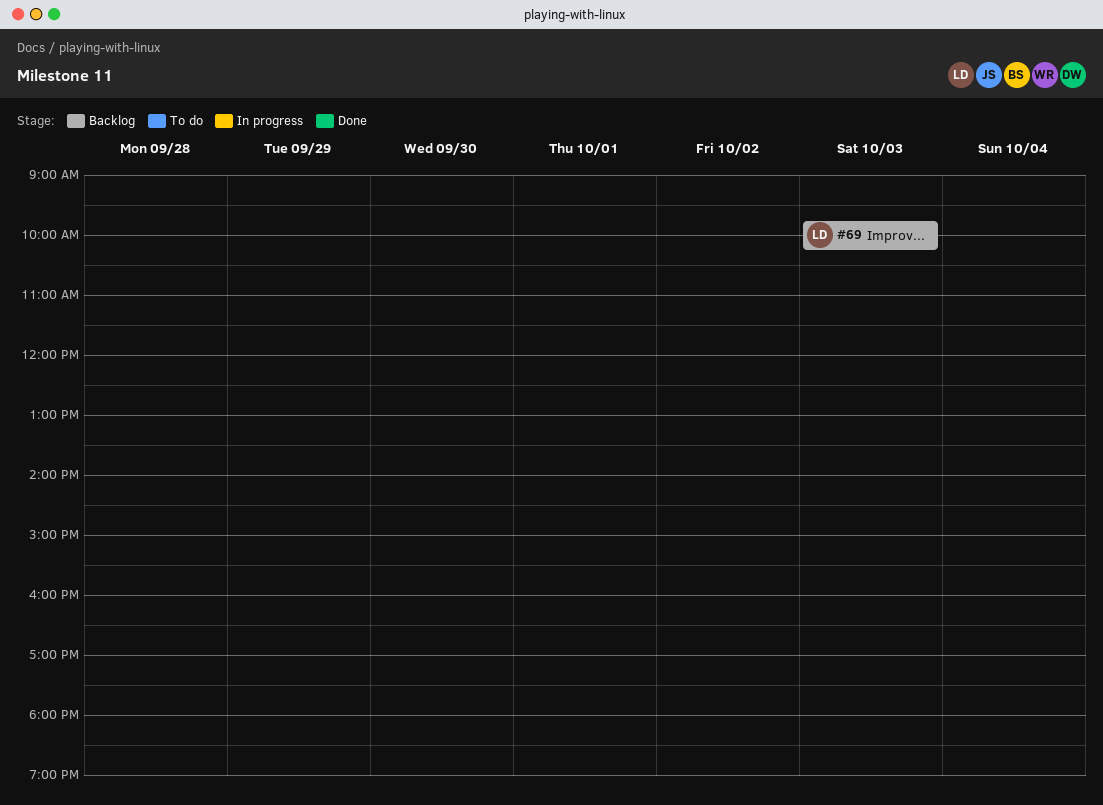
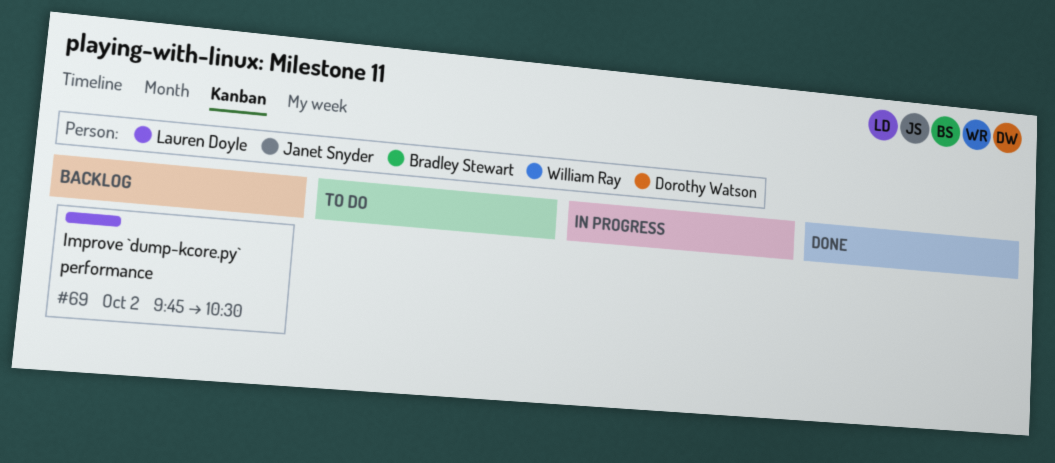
#69, day: Oct 3 -> Oct 2
#69, ends: 10:15 -> 10:30

